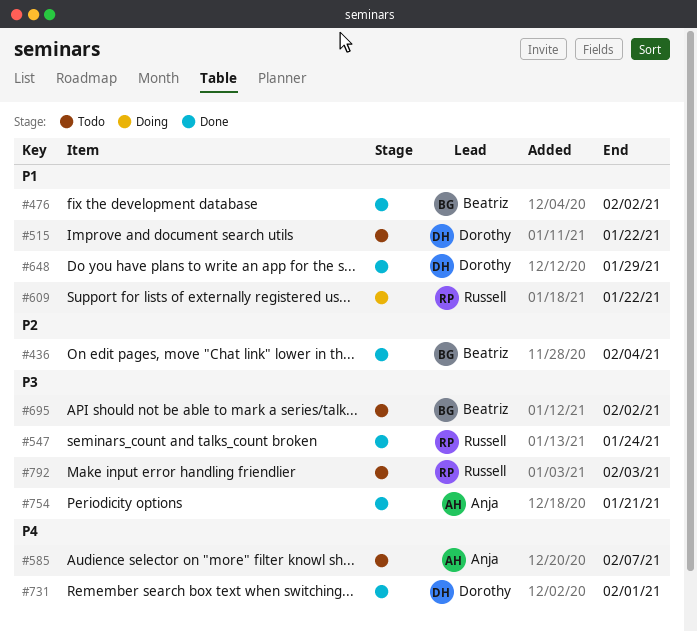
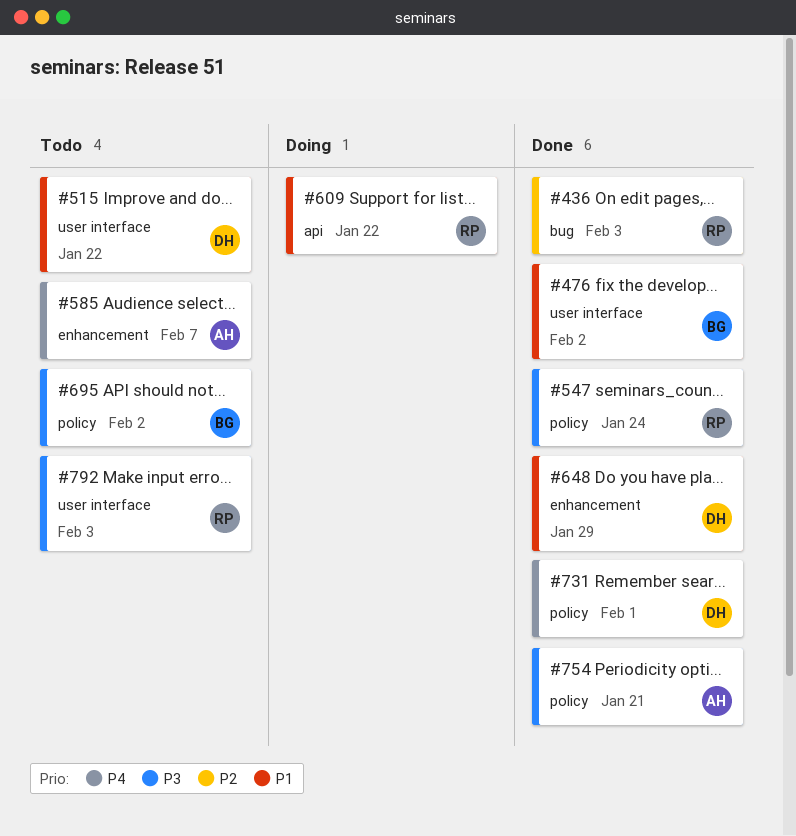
#436, owner: Beatriz -> Russell
#436, due: Feb 4 -> Feb 3

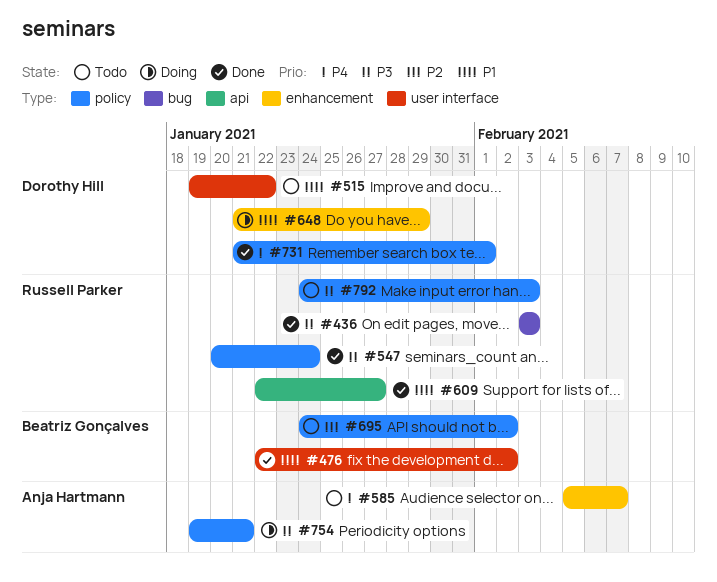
#436, priority: P2 -> P3
#609, status: Doing -> Done
#609, due: Jan 22 -> Jan 27
#648, status: Done -> Doing
#695, priority: P3 -> P2
#754, status: Done -> Doing
#792, label: user interface -> policy

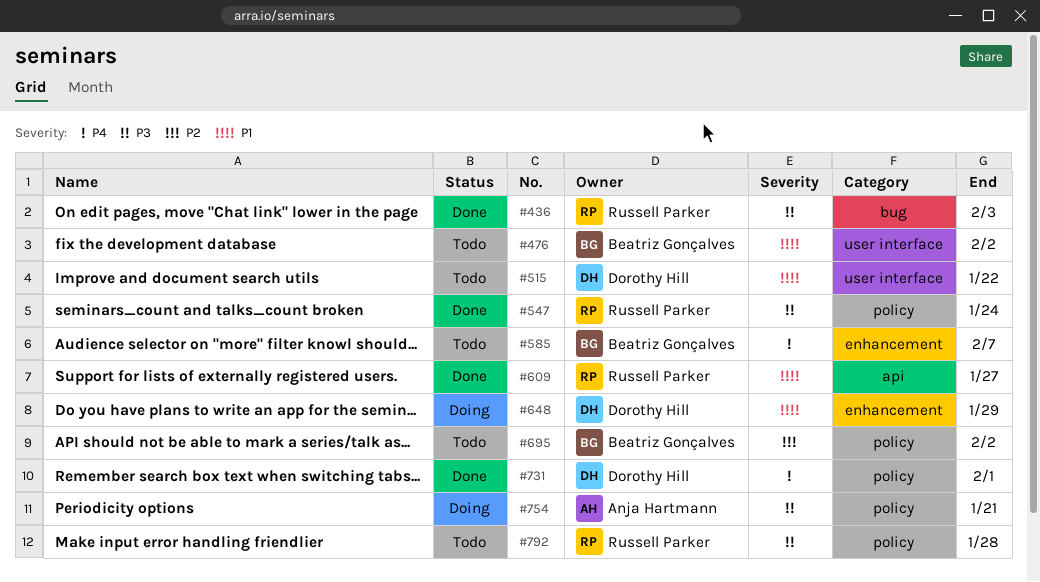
#476, status: Done -> Todo
#585, owner: Anja Hartmann -> Beatriz Gonçalves
#792, due: Feb 3 -> Jan 28

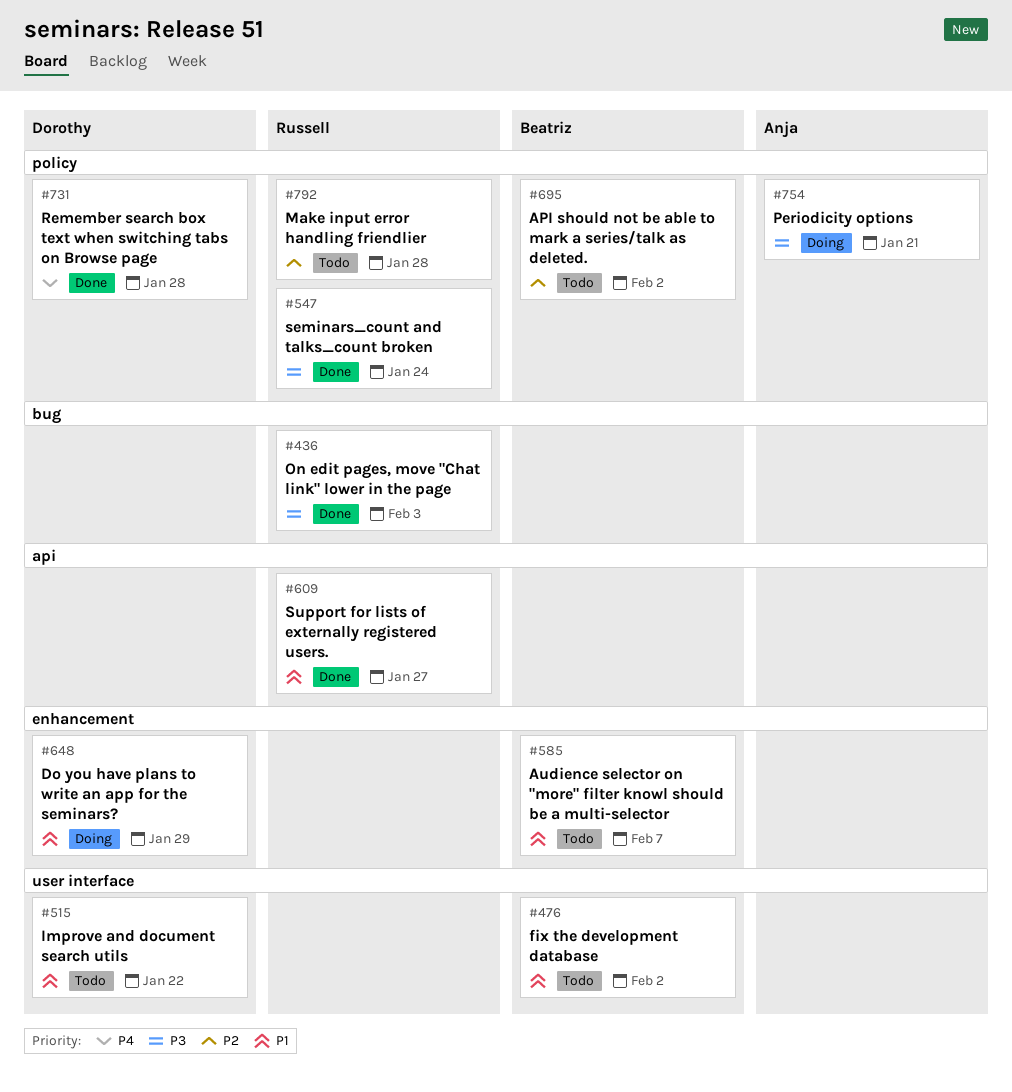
#585, priority: P4 -> P1
#731, due: Feb 1 -> Jan 28
#792, priority: P3 -> P2

